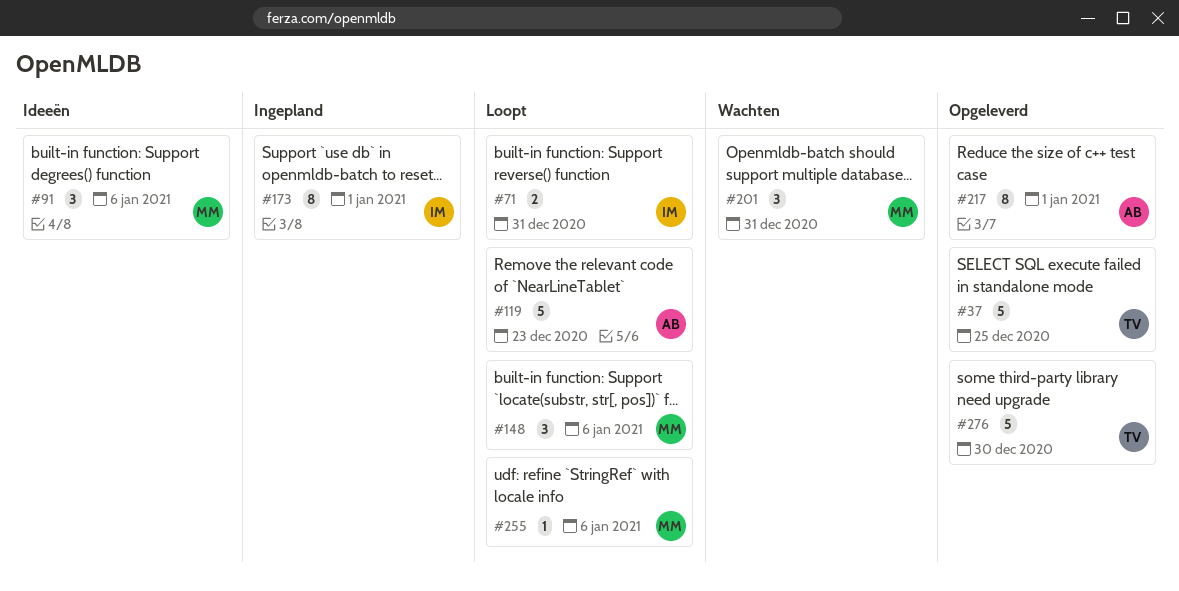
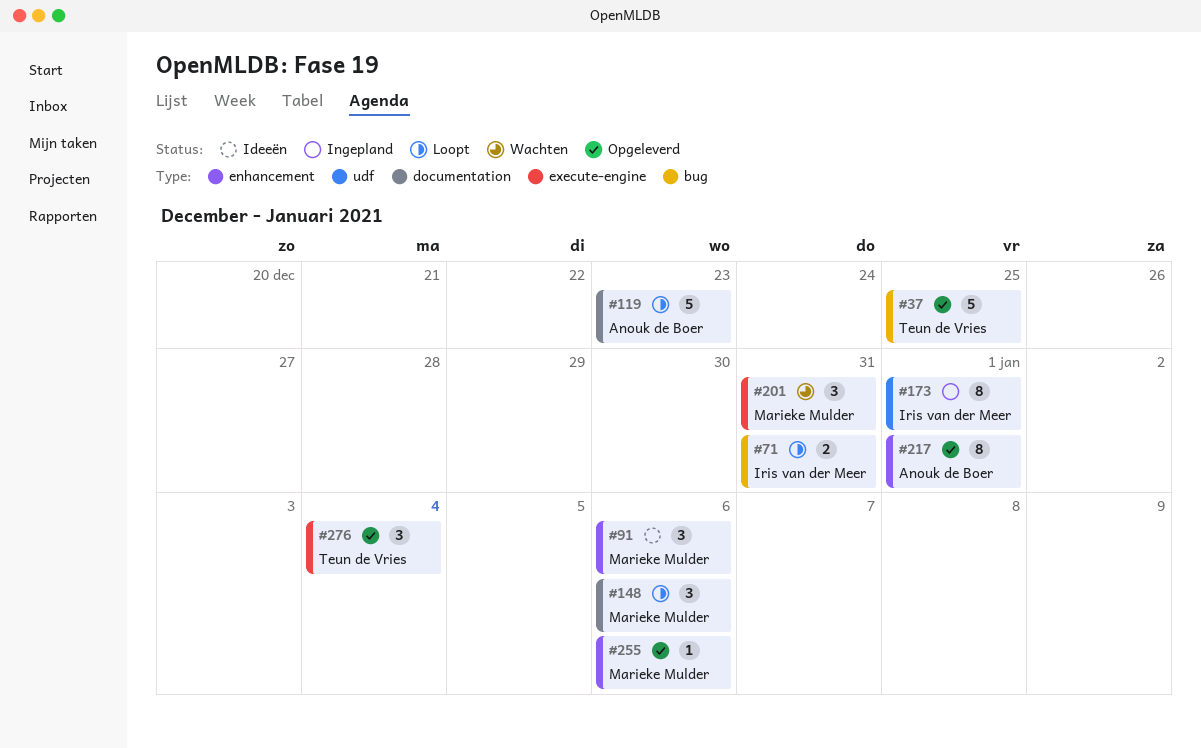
#255, status: Loopt -> Opgeleverd
#276, estimate: 5 -> 3
#276, due: Dec 30 -> Jan 4

